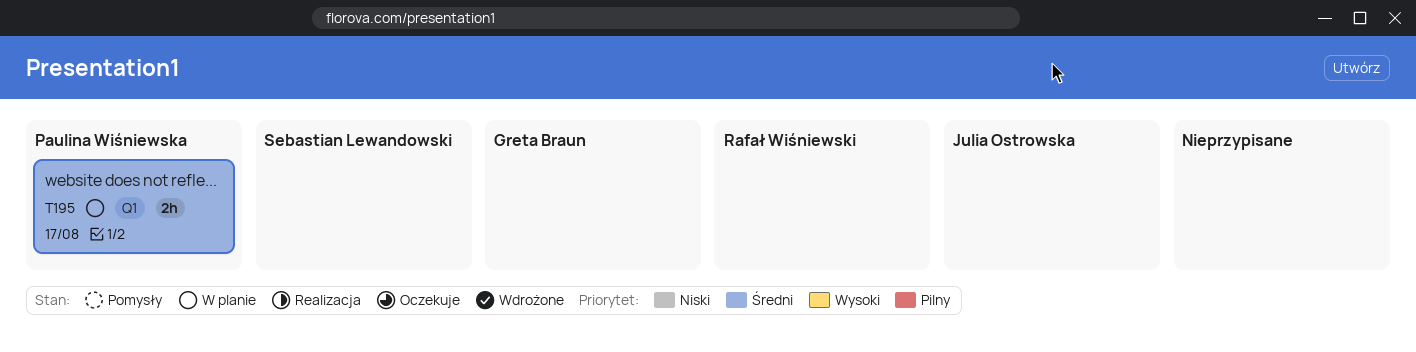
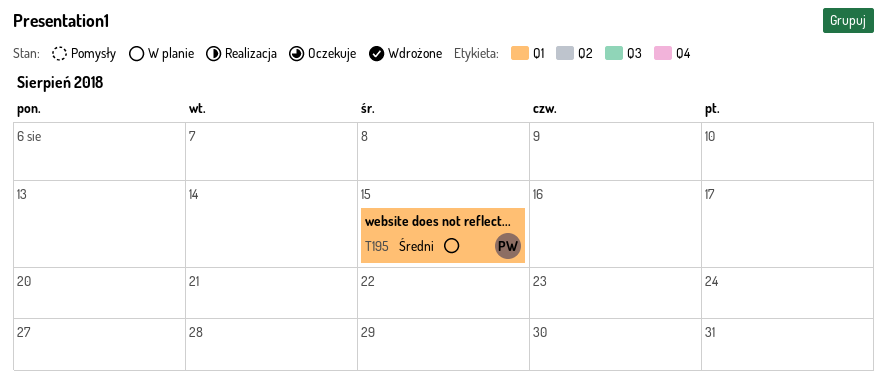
T195, due: Aug 17 -> Aug 15

